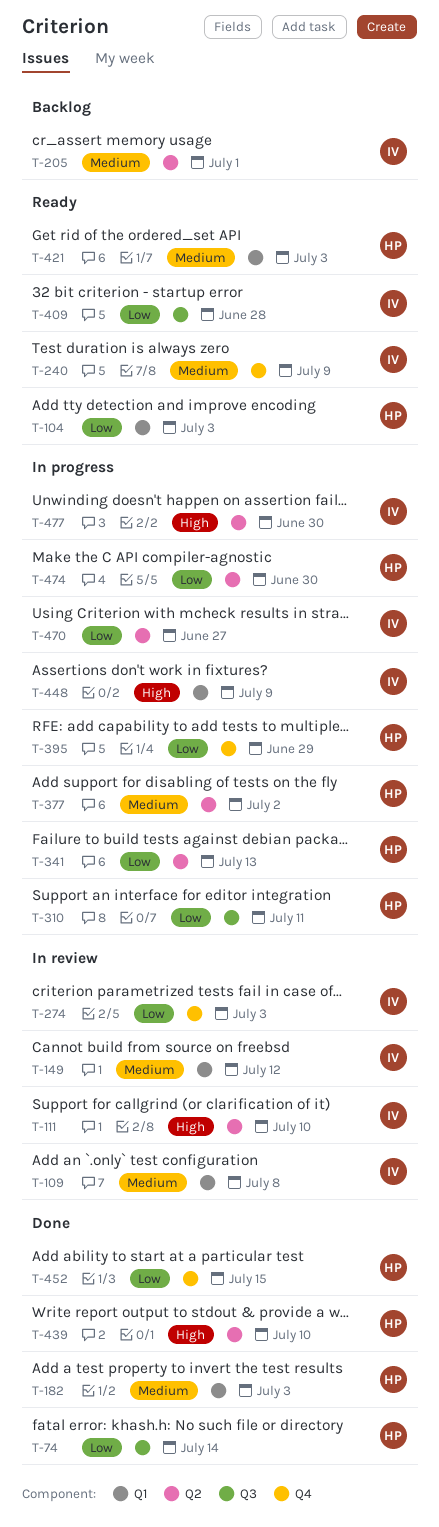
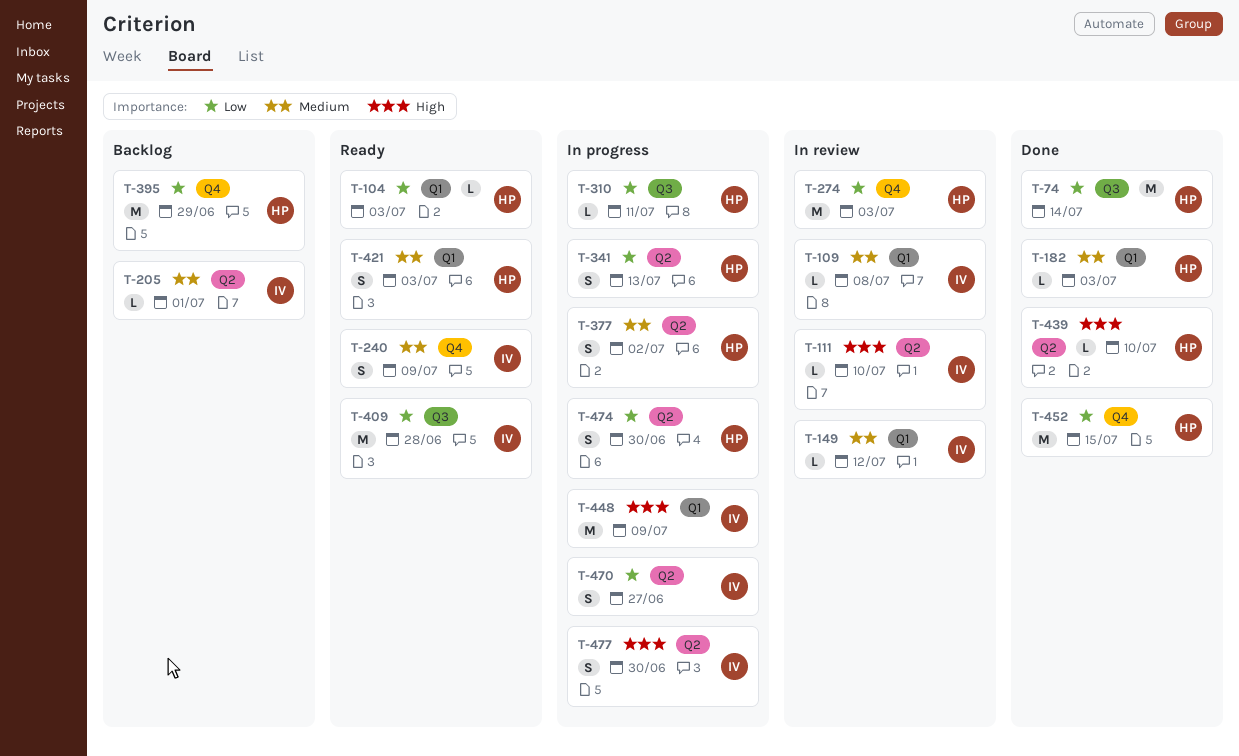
T-274, owner: IV -> HP
T-395, status: In progress -> Backlog

